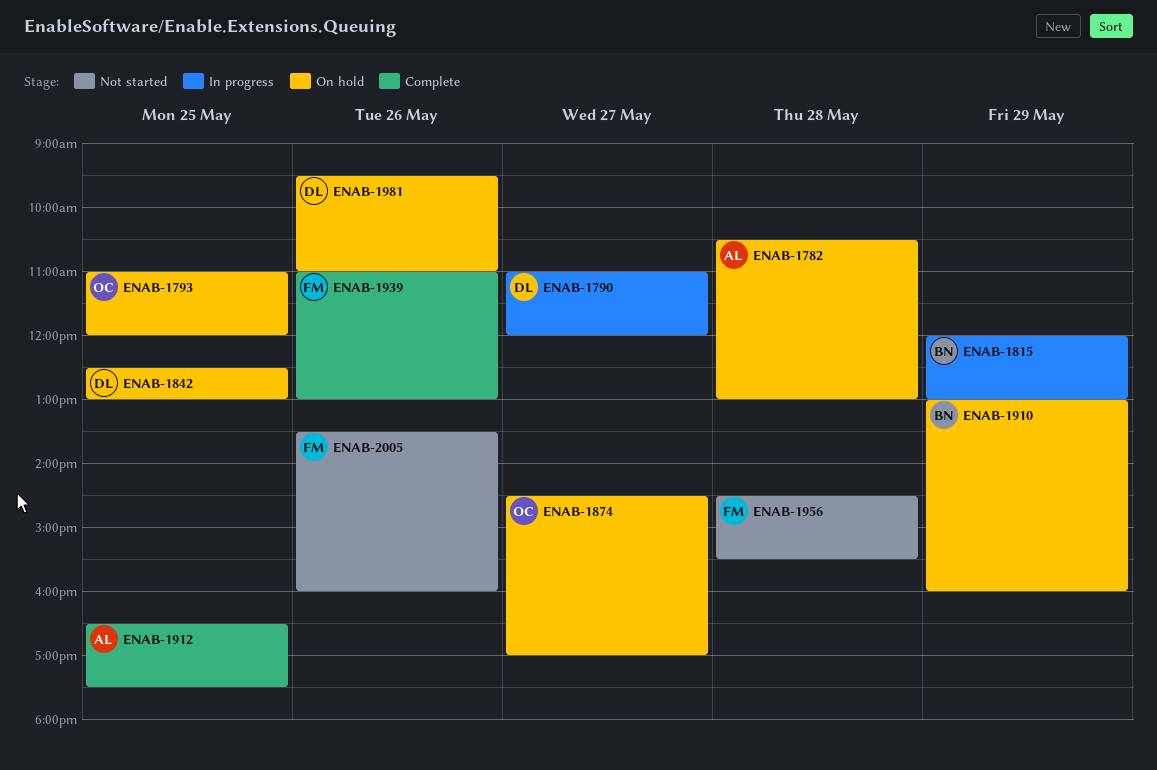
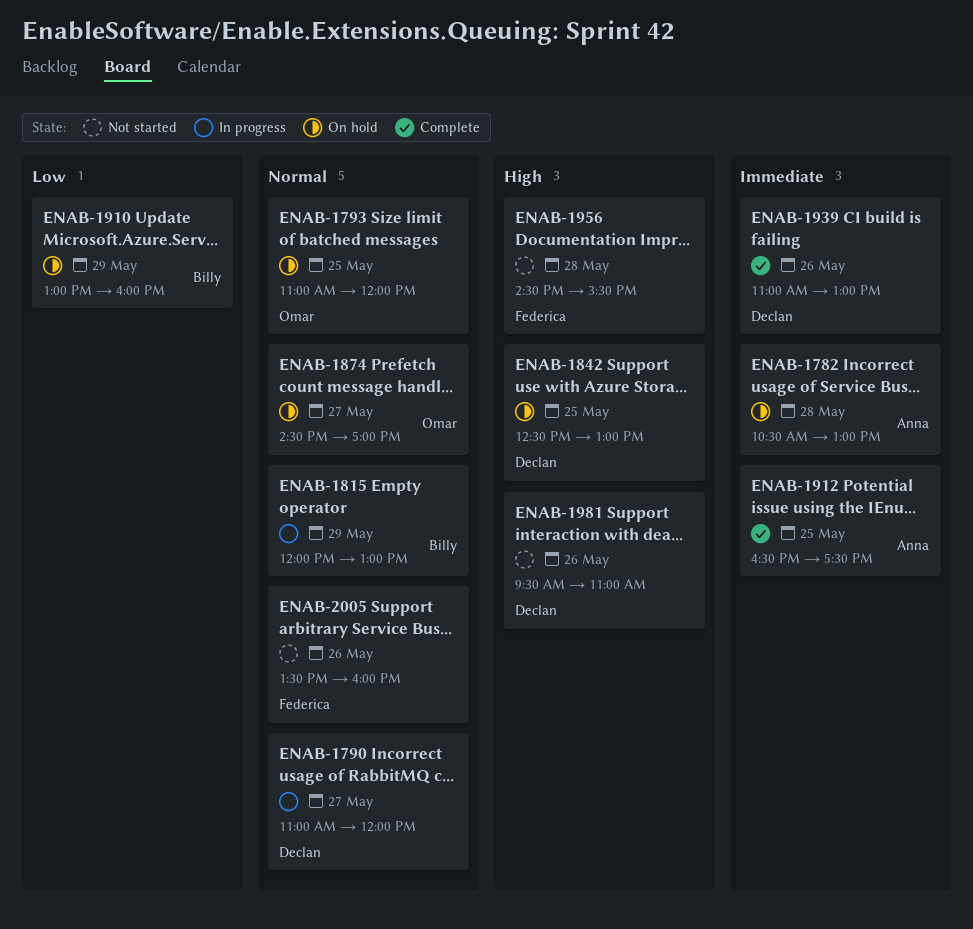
ENAB-1939, owner: Federica -> Declan
ENAB-1981, status: On hold -> Not started

